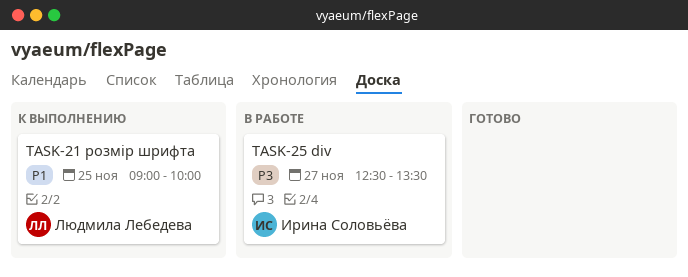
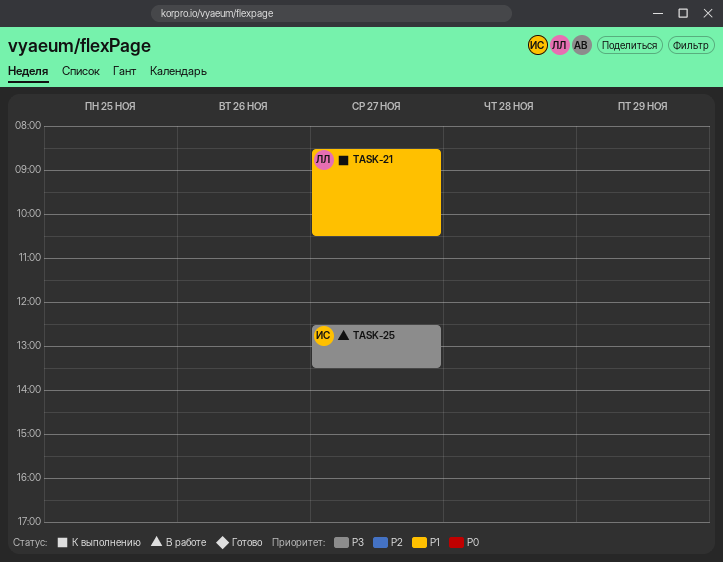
TASK-21, day: Nov 25 -> Nov 27
TASK-21, begins: 09:00 -> 08:30
TASK-21, ends: 10:00 -> 10:30

